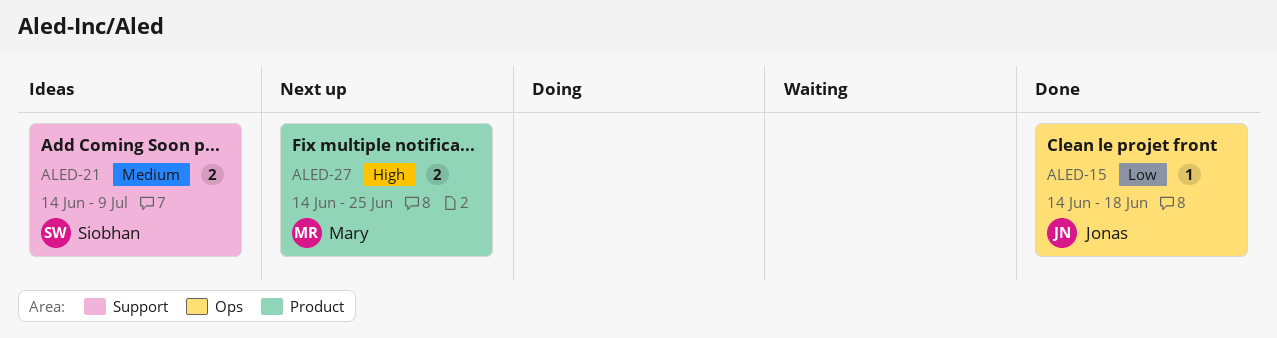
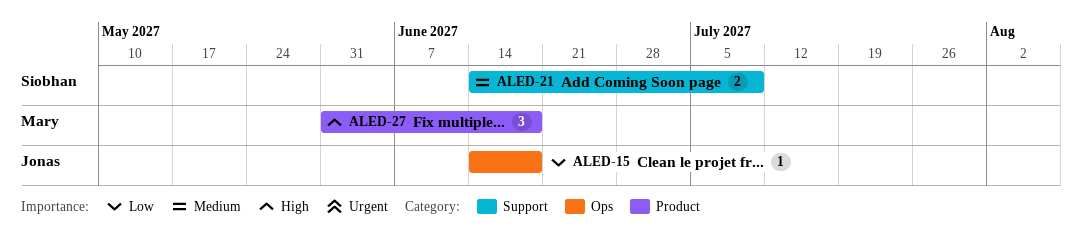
ALED-27, estimate: 2 -> 3
ALED-27, start: Jun 14 -> May 31
ALED-27, due: Jun 25 -> Jun 18

